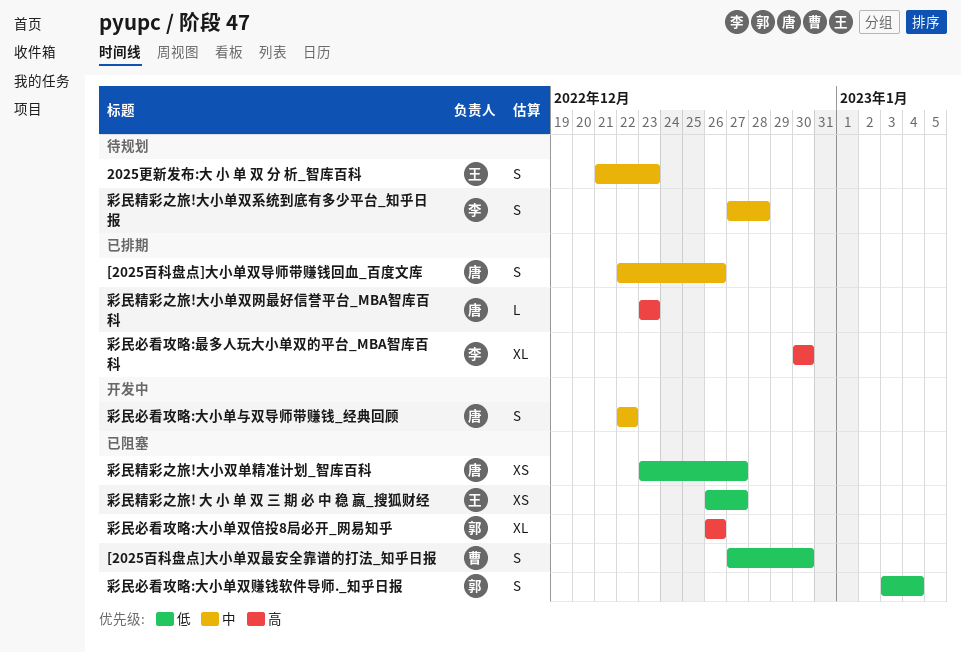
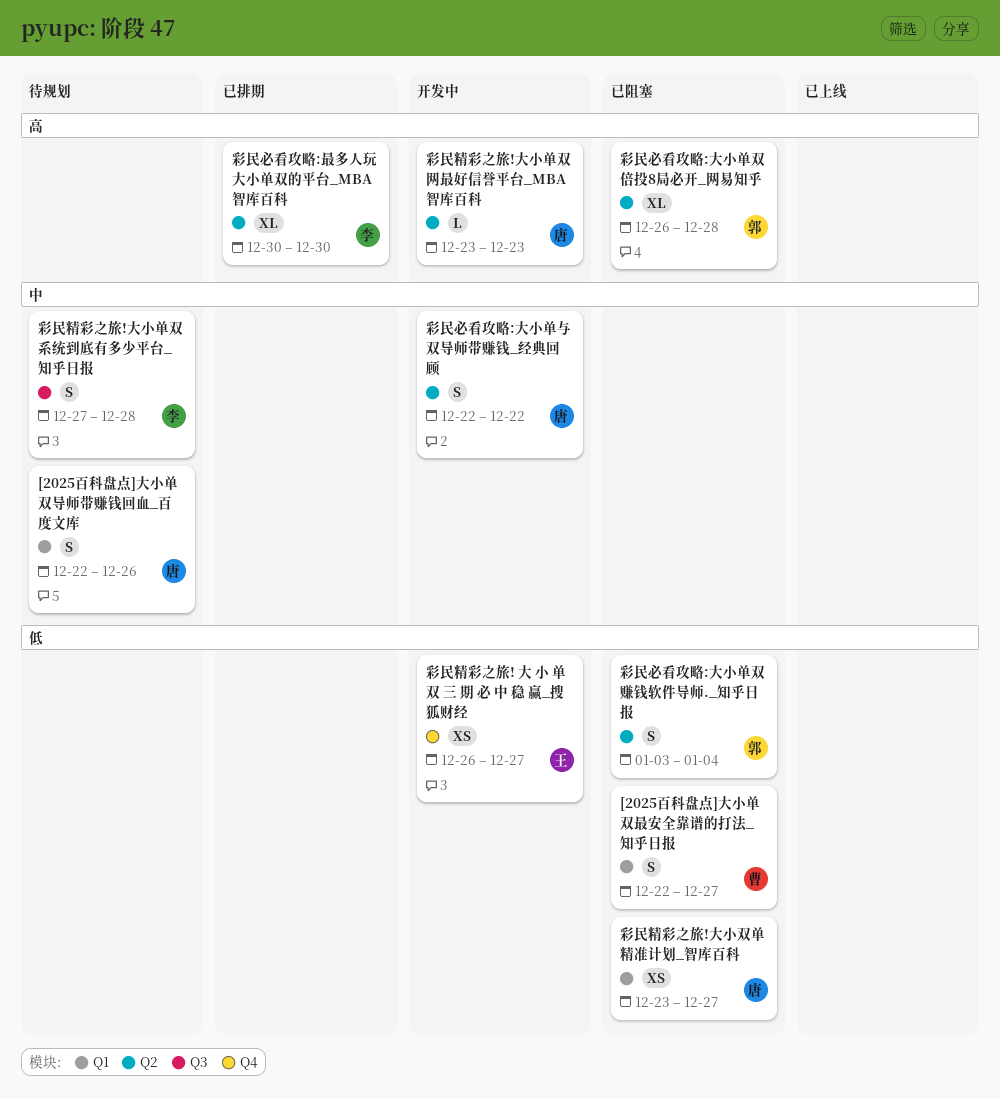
2025更新发布:大 小 单 双 分 析_智库百科: present -> none
[2025百科盘点]大小单双导师带赚钱回血_百度文库, status: 已排期 -> 待规划
[2025百科盘点]大小单双最安全靠谱的打法_知乎日报, start: Dec 27 -> Dec 22
[2025百科盘点]大小单双最安全靠谱的打法_知乎日报, due: Dec 30 -> Dec 27
彩民必看攻略:大小单双倍投8局必开_网易知乎, due: Dec 26 -> Dec 28
彩民精彩之旅! 大 小 单 双 三 期 必 中 稳 赢_搜狐财经, status: 已阻塞 -> 开发中
彩民精彩之旅!大小单双网最好信誉平台_MBA智库百科, status: 已排期 -> 开发中

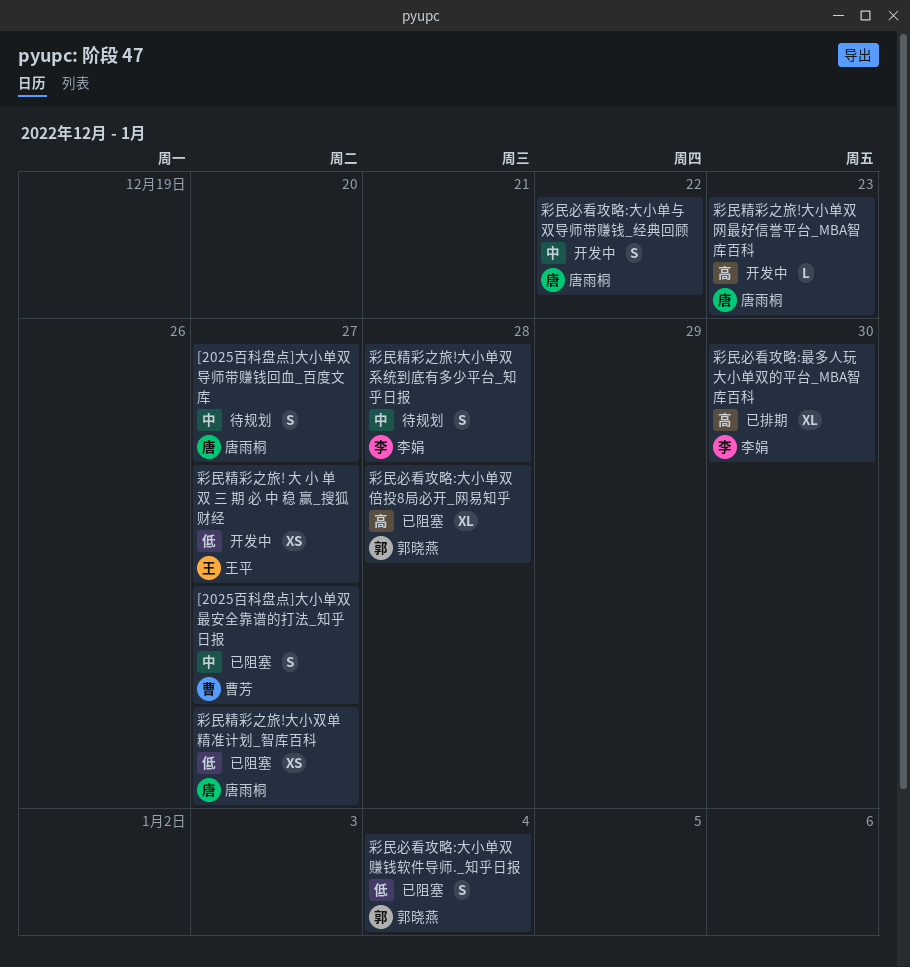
[2025百科盘点]大小单双导师带赚钱回血_百度文库, due: Dec 26 -> Dec 27
[2025百科盘点]大小单双最安全靠谱的打法_知乎日报, priority: 低 -> 中

